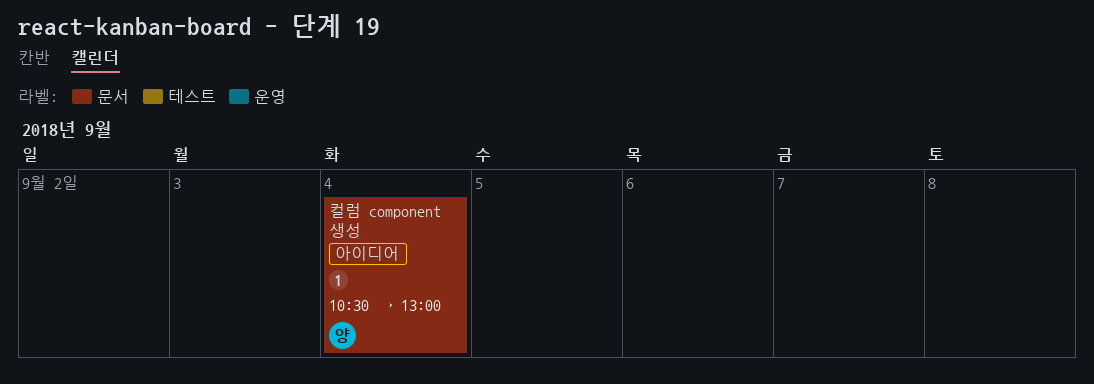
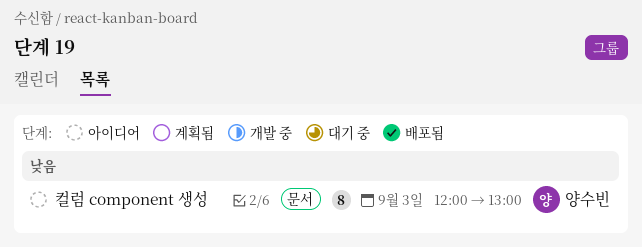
컬럼 component 생성, estimate: 1 -> 8
컬럼 component 생성, day: Sep 4 -> Sep 3
컬럼 component 생성, begins: 10:30 -> 12:00

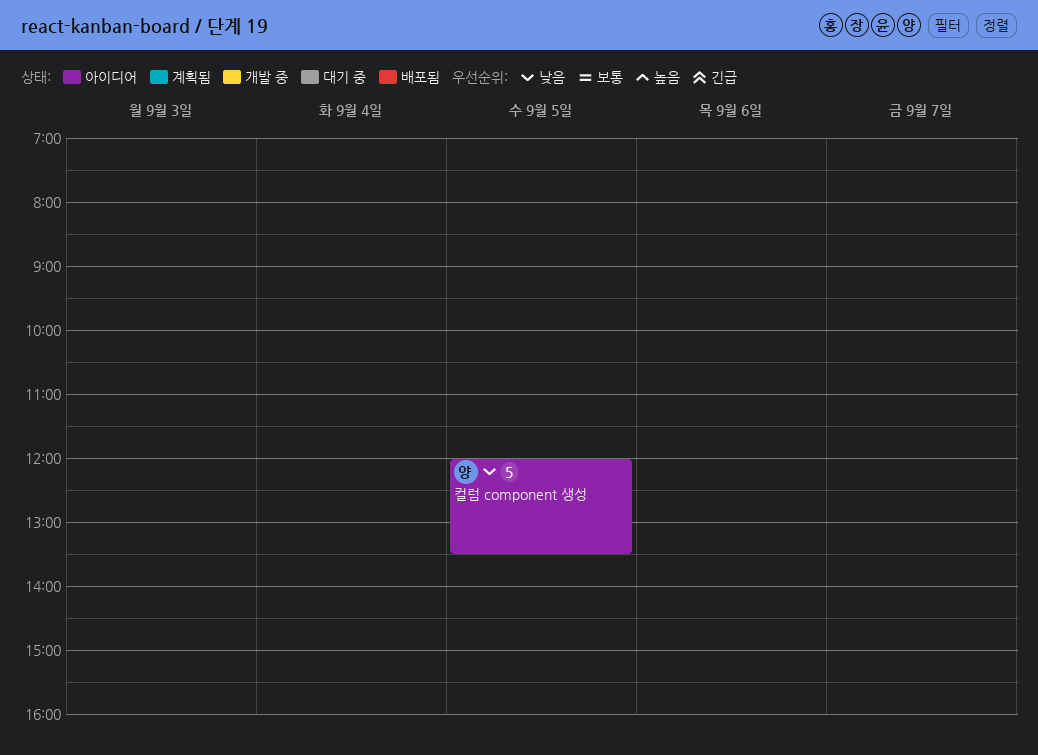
컬럼 component 생성, estimate: 8 -> 5
컬럼 component 생성, day: Sep 3 -> Sep 5
컬럼 component 생성, ends: 13:00 -> 13:30

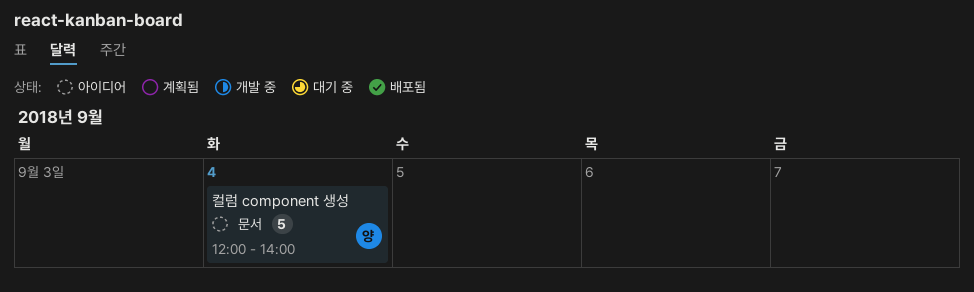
컬럼 component 생성, day: Sep 5 -> Sep 4
컬럼 component 생성, ends: 13:30 -> 14:00

